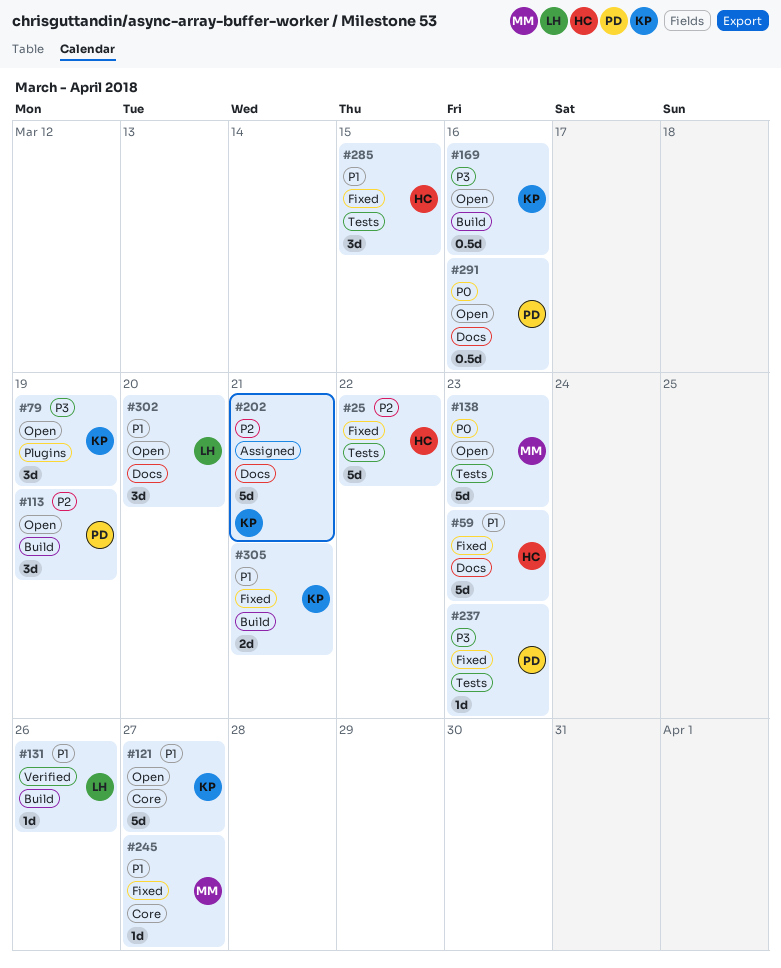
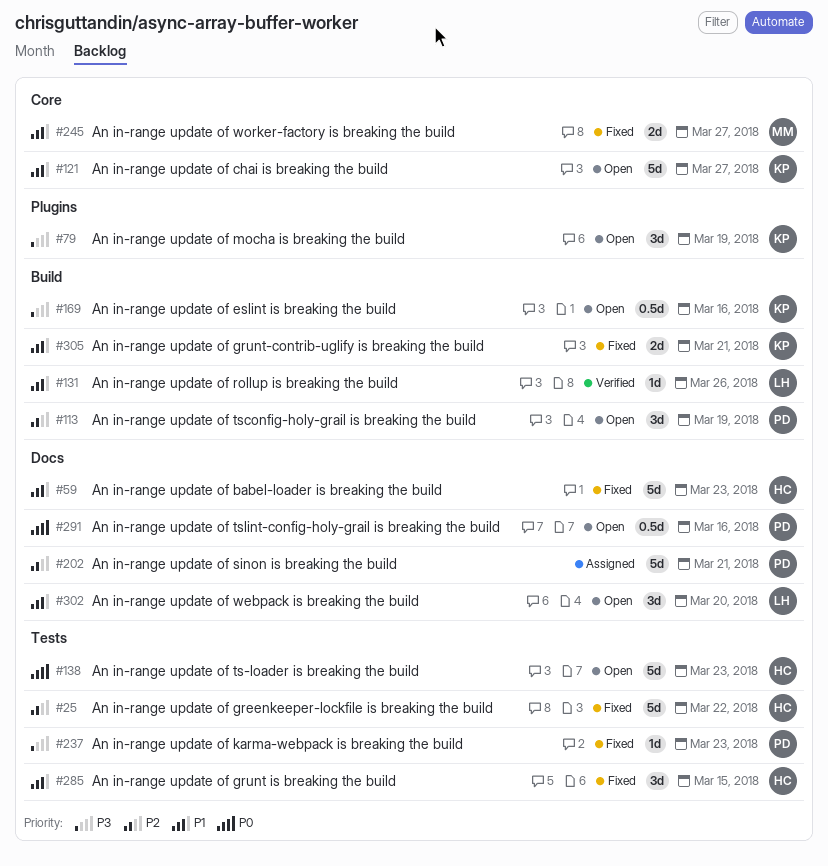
#138, owner: MM -> HC
#202, owner: KP -> PD
#245, estimate: 1d -> 2d

